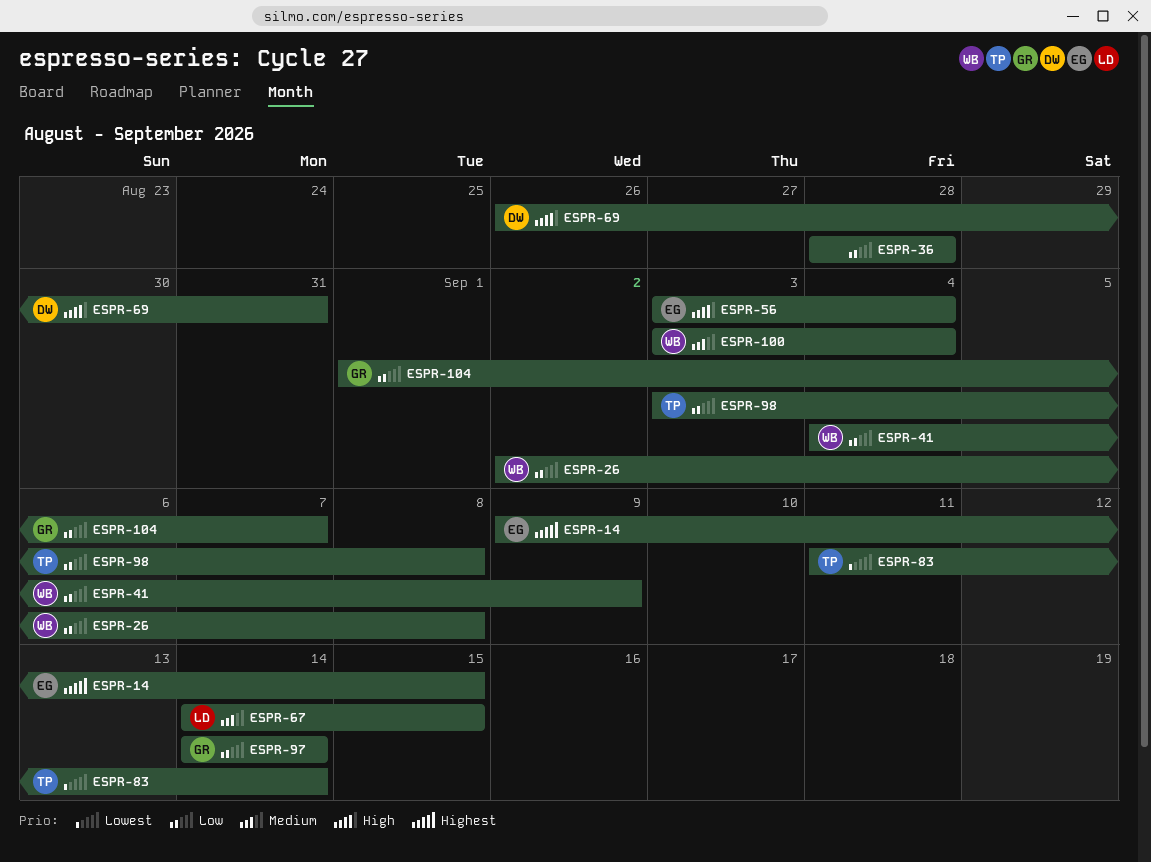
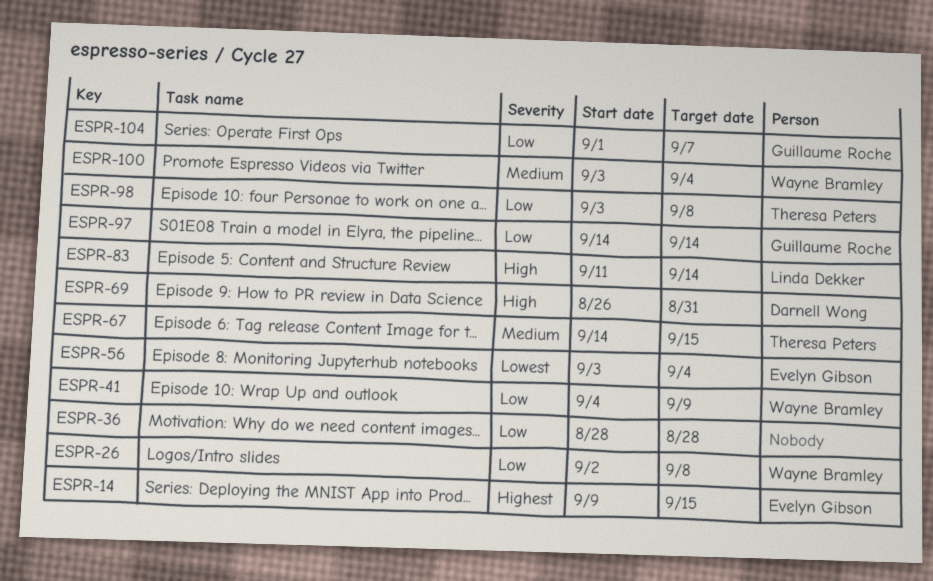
ESPR-56, priority: High -> Lowest
ESPR-67, owner: Linda Dekker -> Theresa Peters
ESPR-83, owner: Theresa Peters -> Linda Dekker
ESPR-83, priority: Lowest -> High

